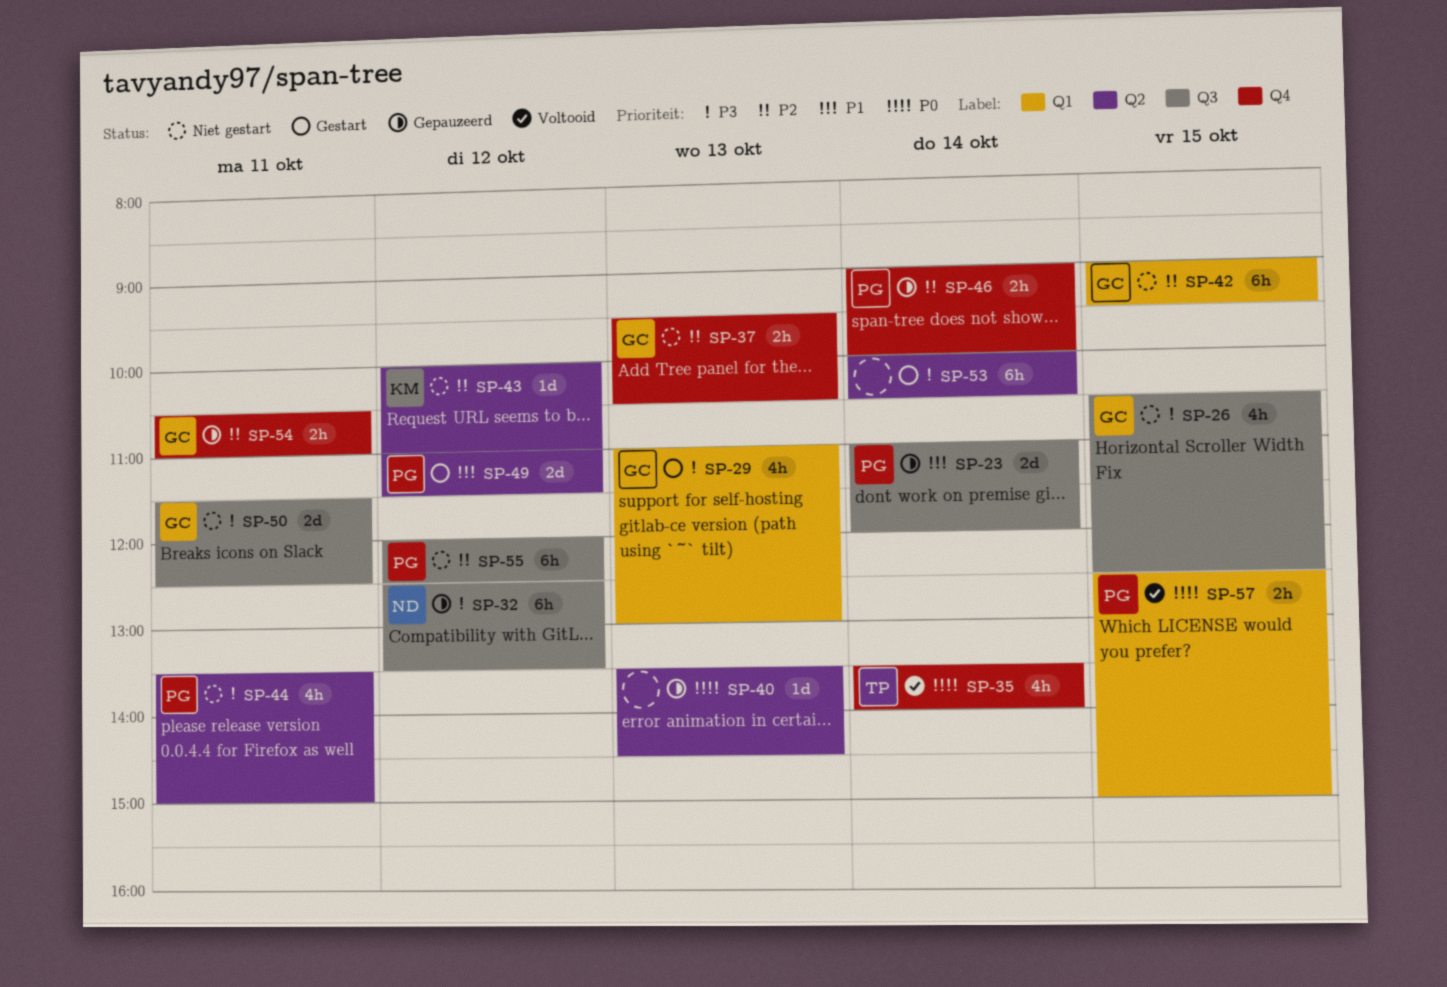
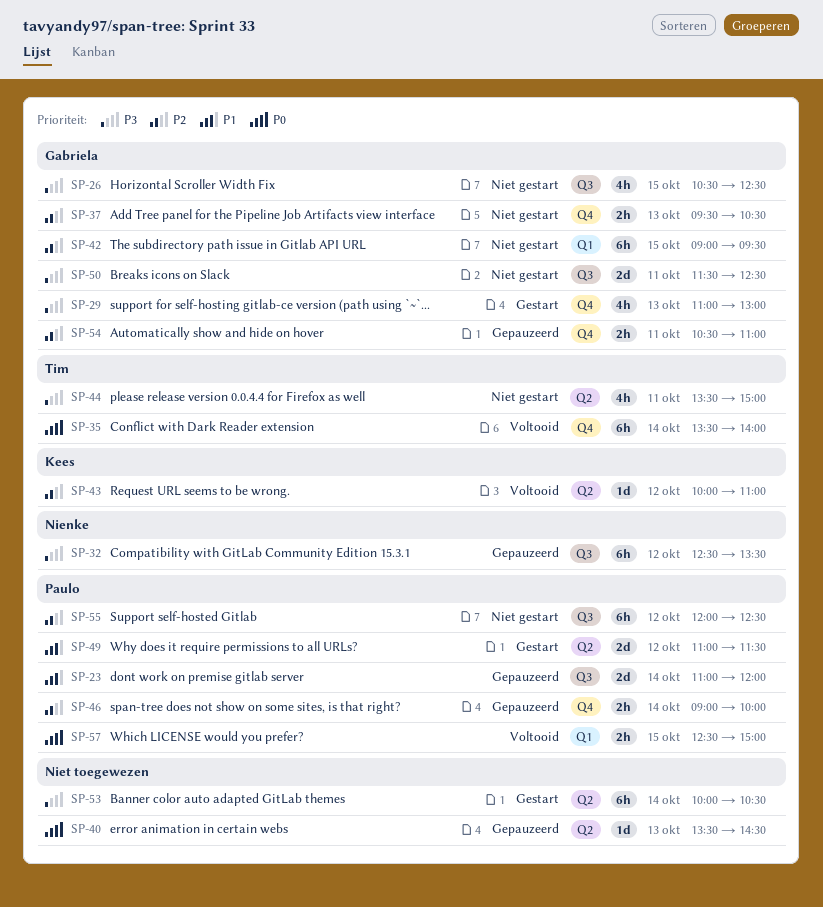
SP-29, label: Q1 -> Q4
SP-35, estimate: 4h -> 6h
SP-43, status: Niet gestart -> Voltooid
SP-44, owner: Paulo -> Tim

